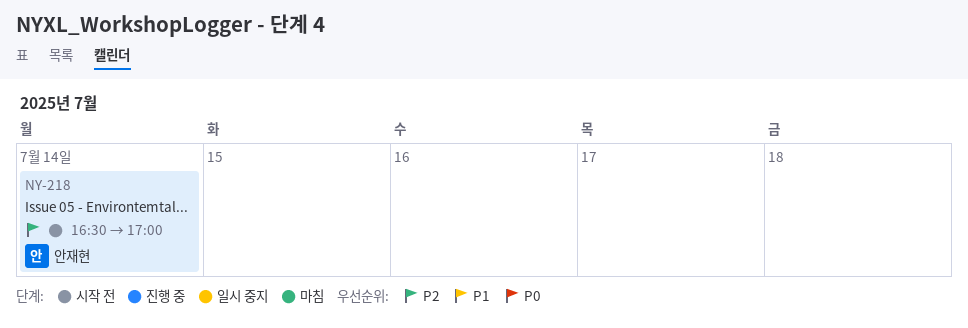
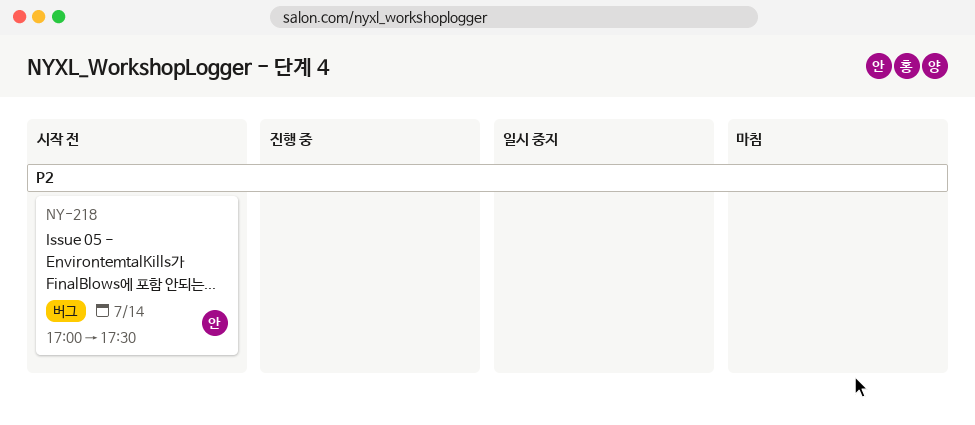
NY-218, begins: 16:30 -> 17:00
NY-218, ends: 17:00 -> 17:30

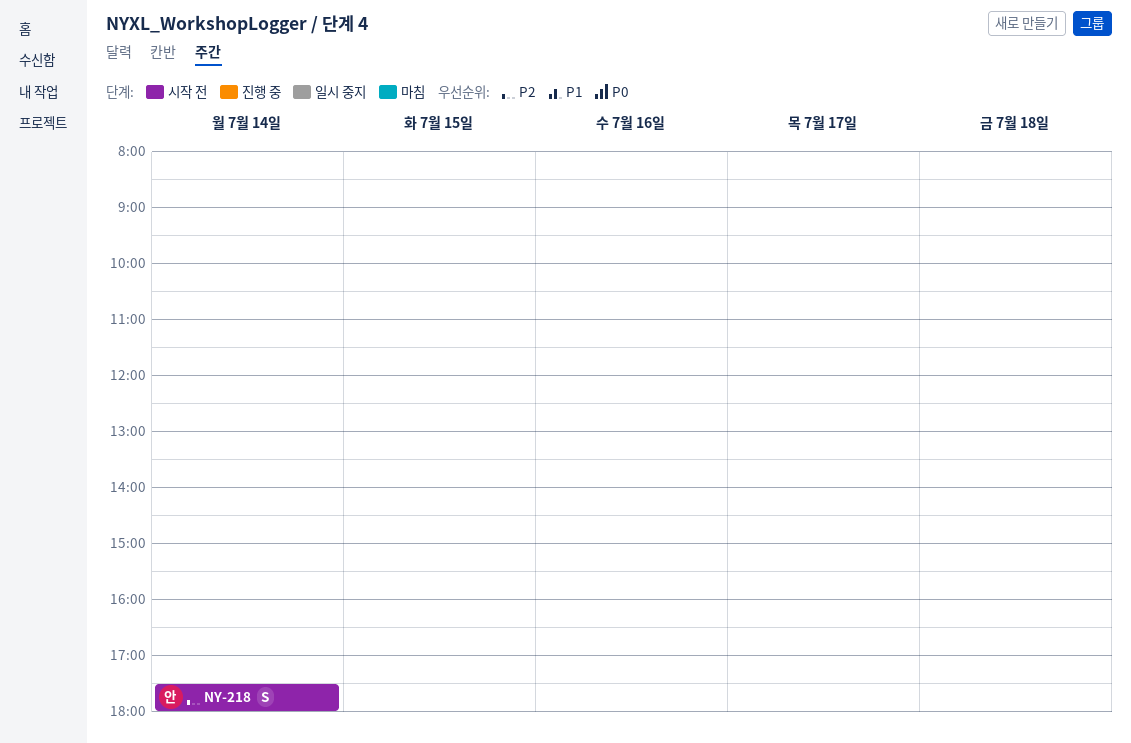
NY-218, begins: 17:00 -> 17:30
NY-218, ends: 17:30 -> 18:00

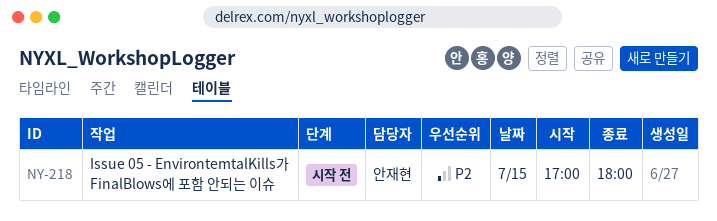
NY-218, day: Jul 14 -> Jul 15
NY-218, begins: 17:30 -> 17:00

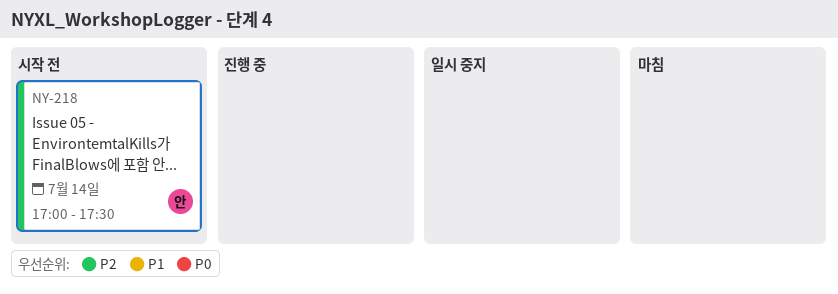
NY-218, day: Jul 15 -> Jul 14
NY-218, ends: 18:00 -> 17:30

